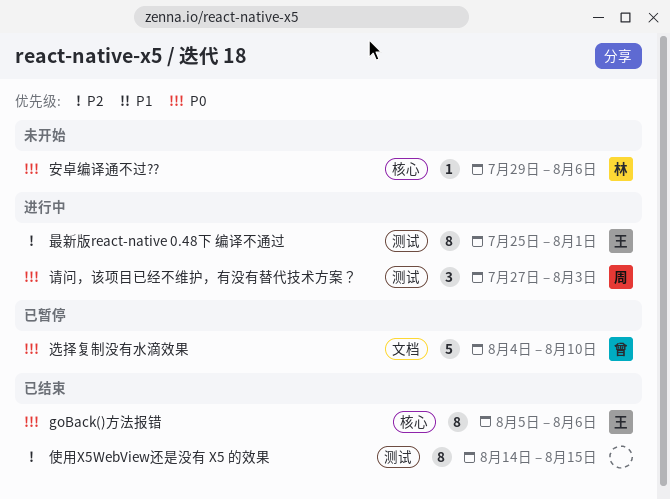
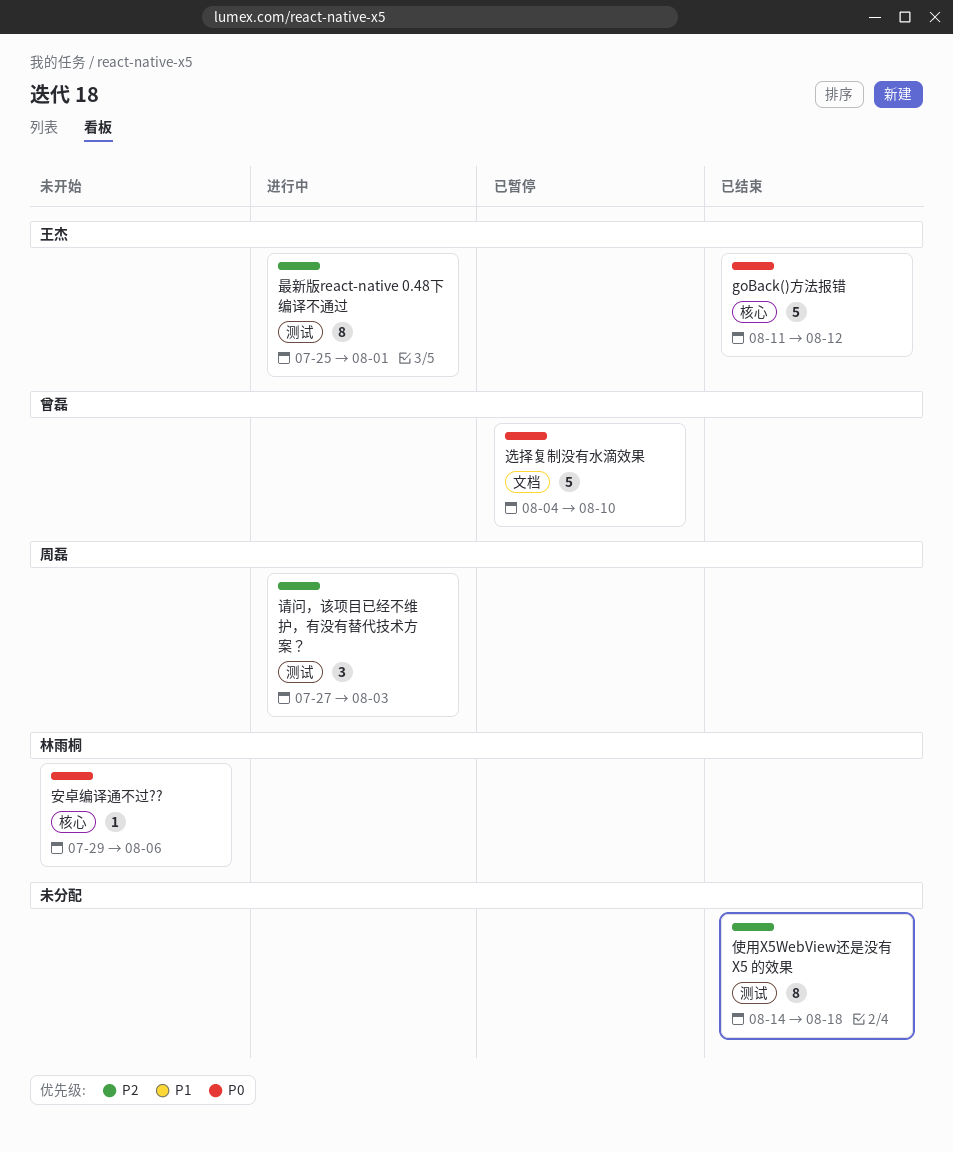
goBack()方法报错, estimate: 8 -> 5
goBack()方法报错, start: Aug 5 -> Aug 11
goBack()方法报错, due: Aug 6 -> Aug 12
使用X5WebView还是没有 X5 的效果, due: Aug 15 -> Aug 18
请问，该项目已经不维护，有没有替代技术方案？, priority: P0 -> P2

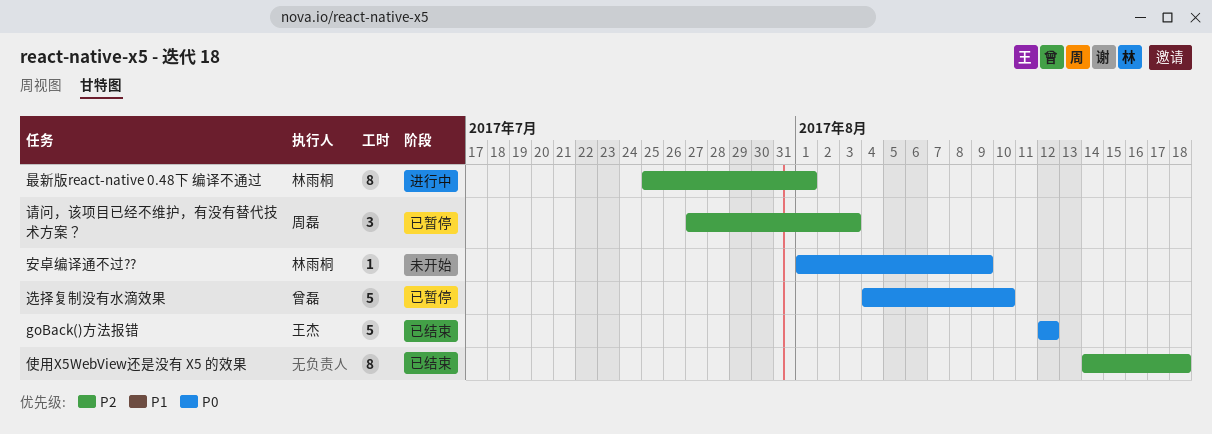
goBack()方法报错, start: Aug 11 -> Aug 12
安卓编译通不过??, start: Jul 29 -> Aug 1
安卓编译通不过??, due: Aug 6 -> Aug 9
最新版react-native 0.48下 编译不通过, owner: 王杰 -> 林雨桐
请问，该项目已经不维护，有没有替代技术方案？, status: 进行中 -> 已暂停

